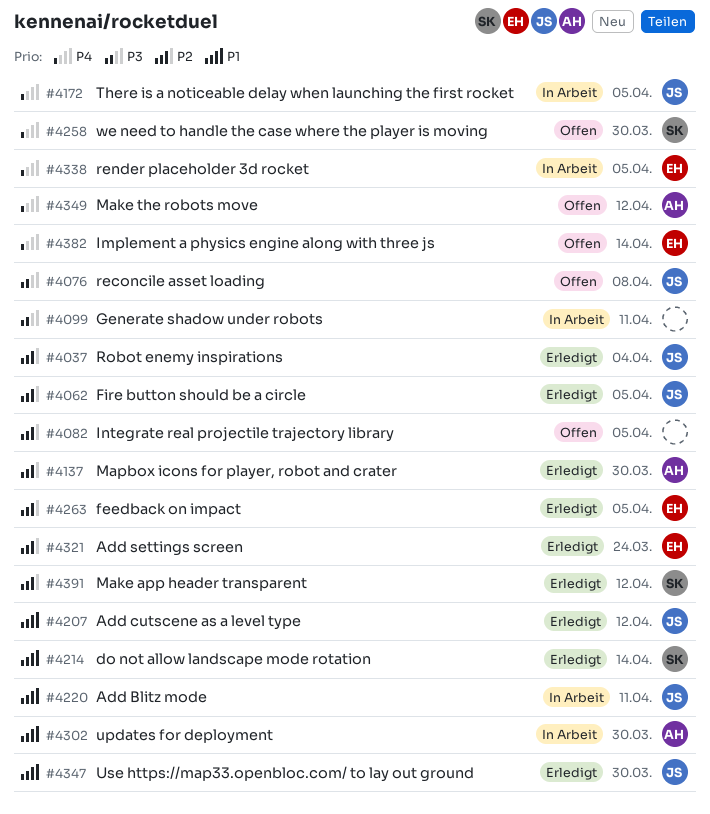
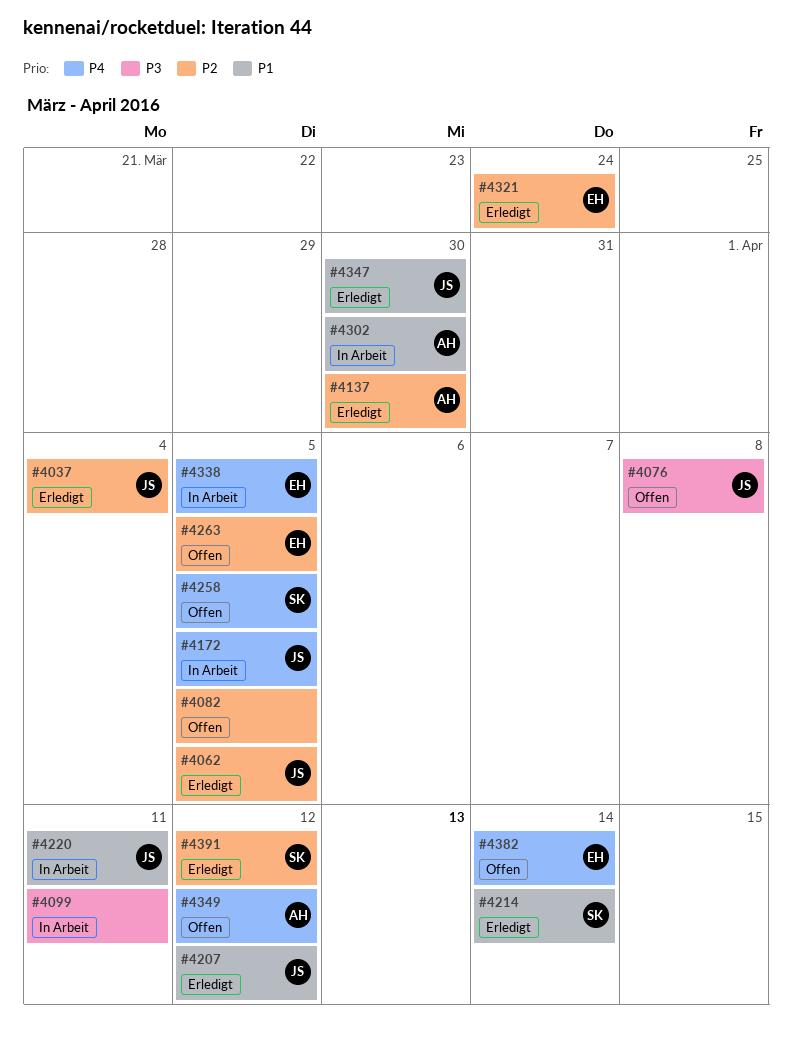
#4258, due: Mar 30 -> Apr 5
#4263, status: Erledigt -> Offen

